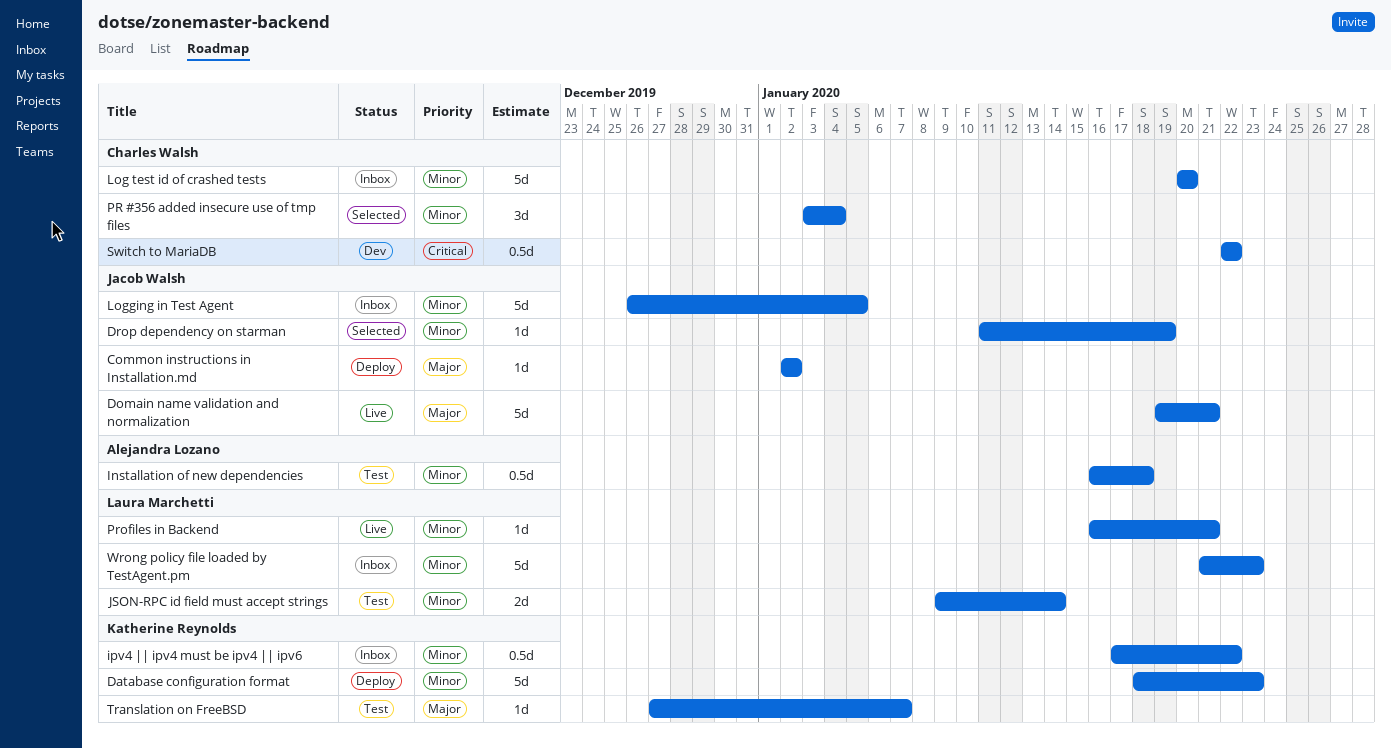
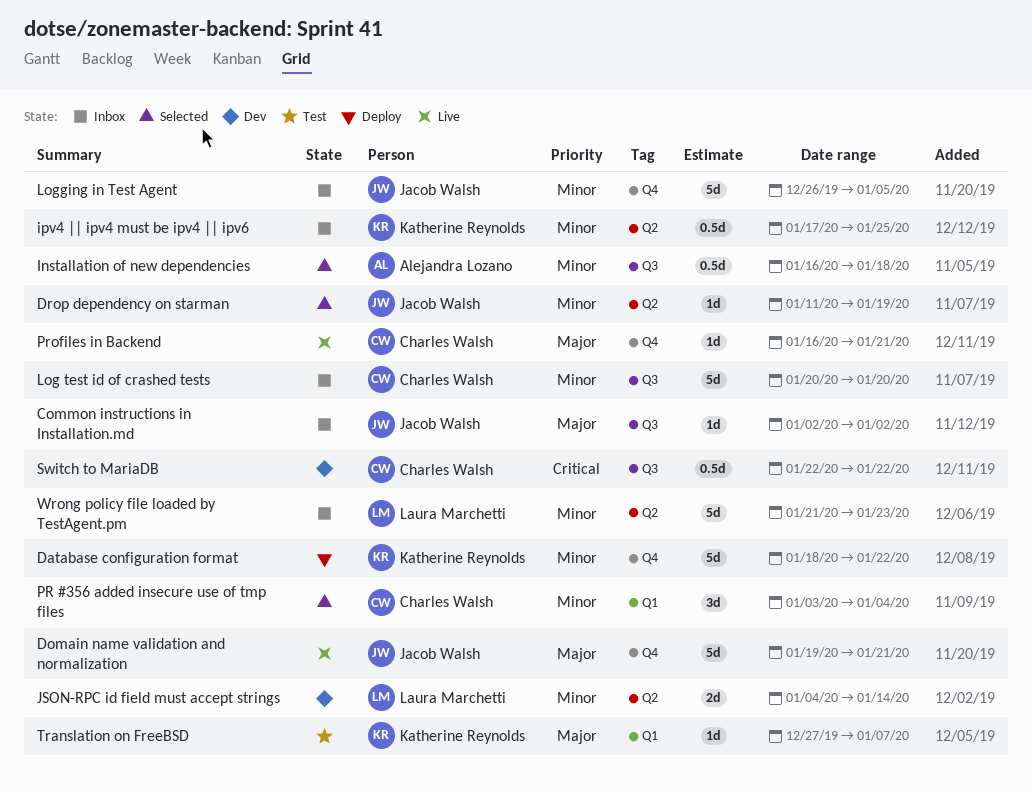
Common instructions in Installation.md, status: Deploy -> Inbox
Database configuration format, due: Jan 23 -> Jan 22
Installation of new dependencies, status: Test -> Selected
ipv4 || ipv4 must be ipv4 || ipv6, due: Jan 22 -> Jan 25
JSON-RPC id field must accept strings, status: Test -> Dev
JSON-RPC id field must accept strings, start: Jan 9 -> Jan 4
Profiles in Backend, owner: Laura Marchetti -> Charles Walsh
Profiles in Backend, priority: Minor -> Major

